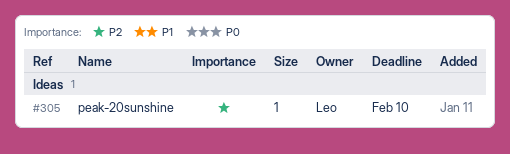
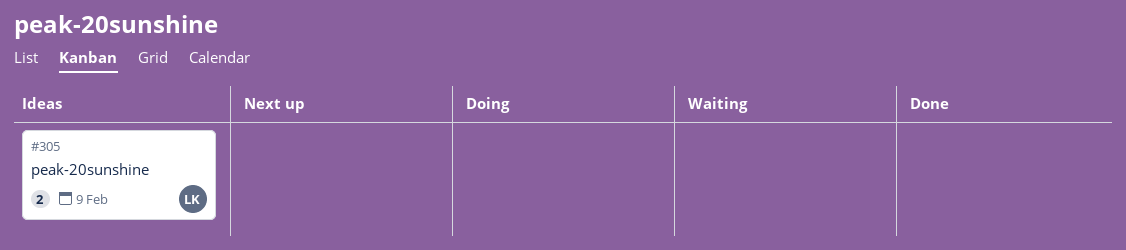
#305, estimate: 1 -> 2
#305, due: Feb 10 -> Feb 9

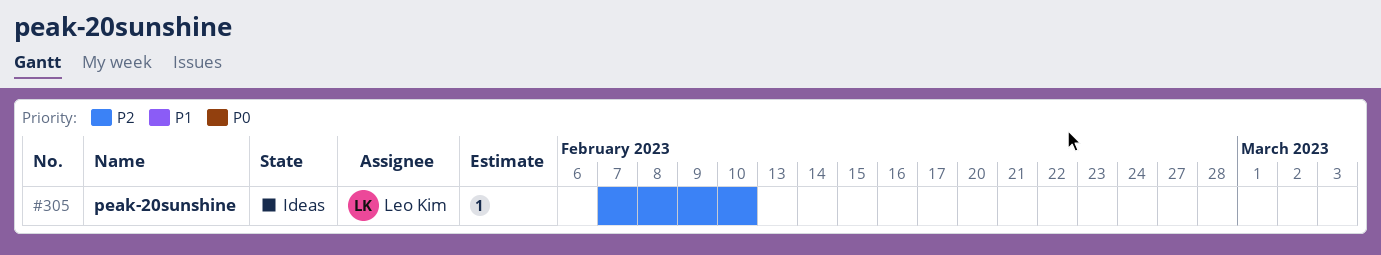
#305, estimate: 2 -> 1
#305, due: Feb 9 -> Feb 10

